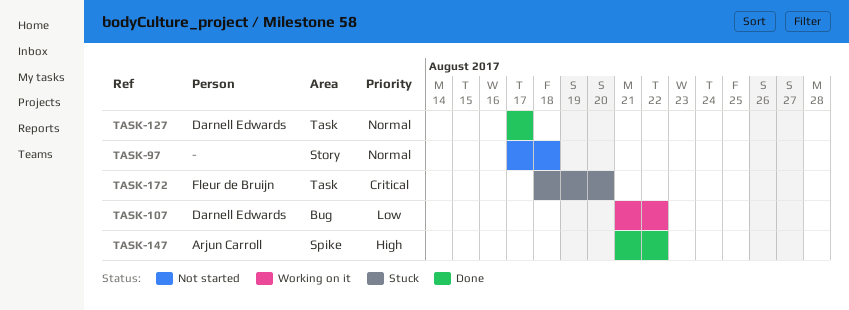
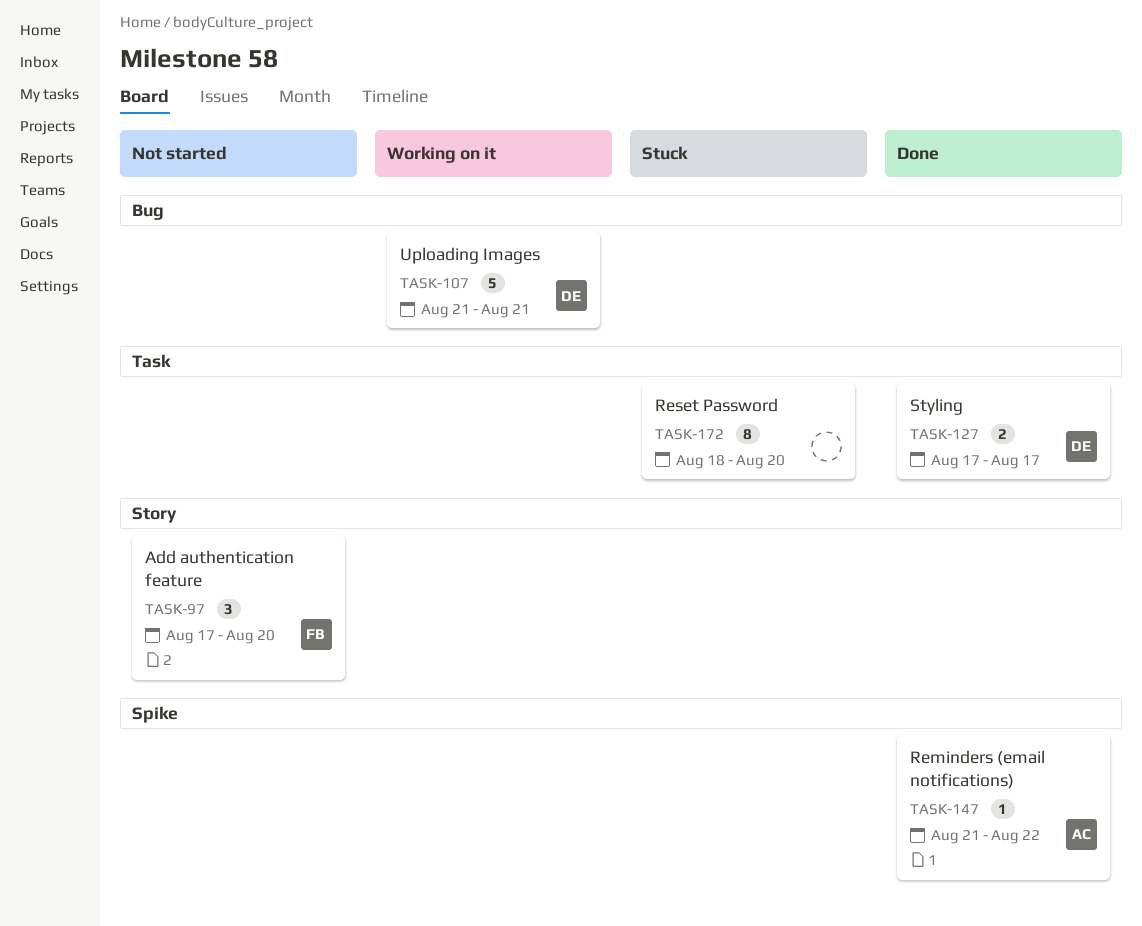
TASK-97, owner: none -> Fleur de Bruijn
TASK-97, due: Aug 18 -> Aug 20
TASK-107, due: Aug 22 -> Aug 21
TASK-172, owner: Fleur de Bruijn -> none

